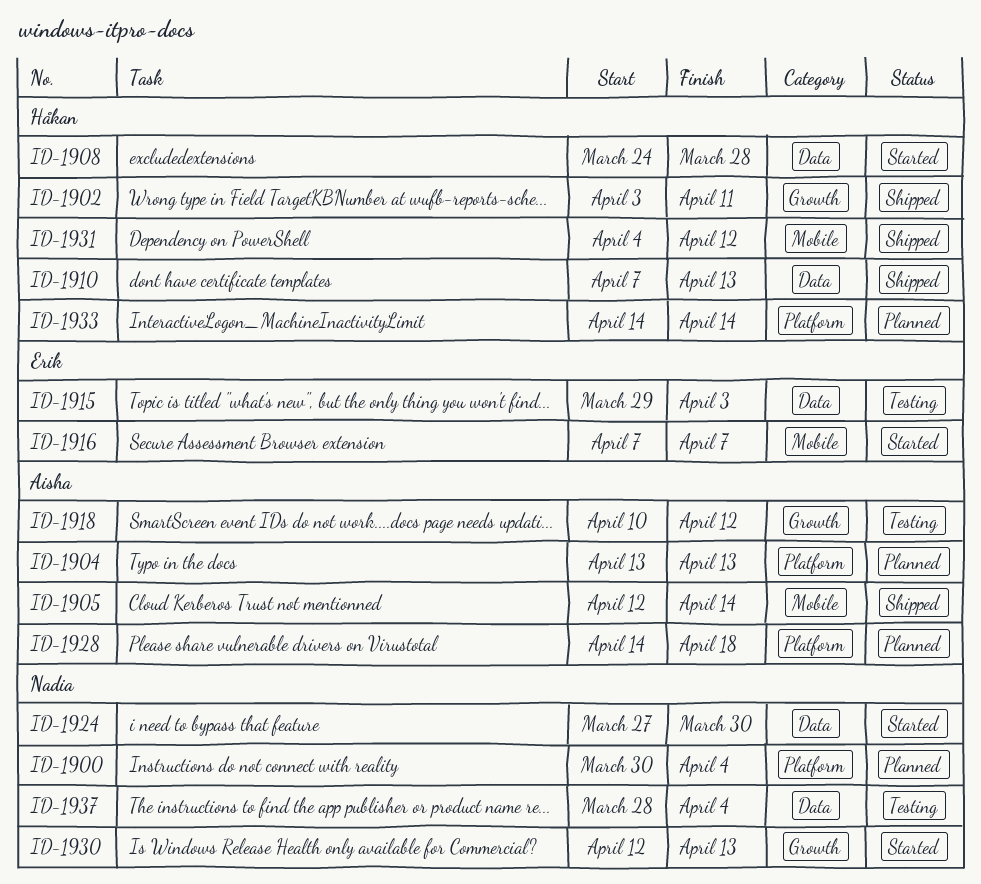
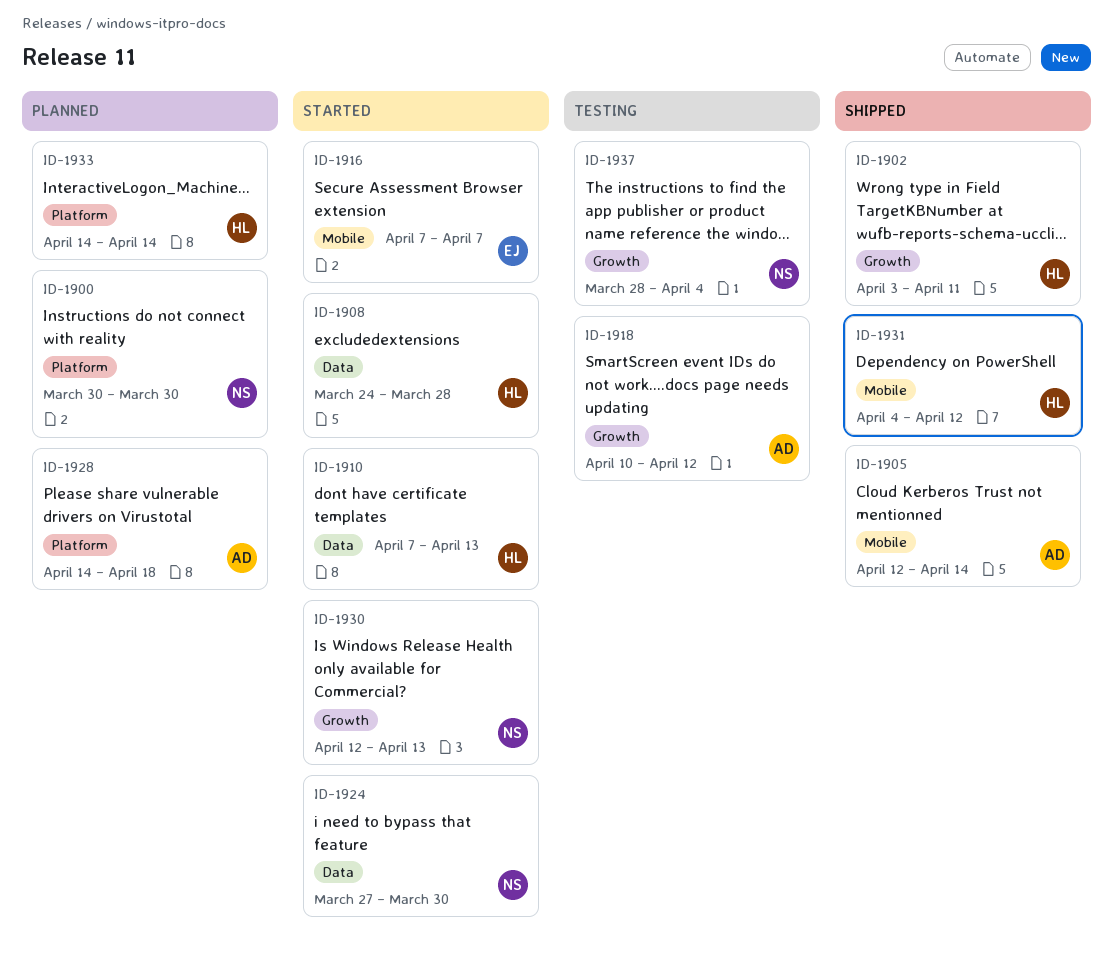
ID-1900, due: Apr 4 -> Mar 30
ID-1904: present -> none
ID-1910, status: Shipped -> Started
ID-1915: present -> none
ID-1937, label: Data -> Growth

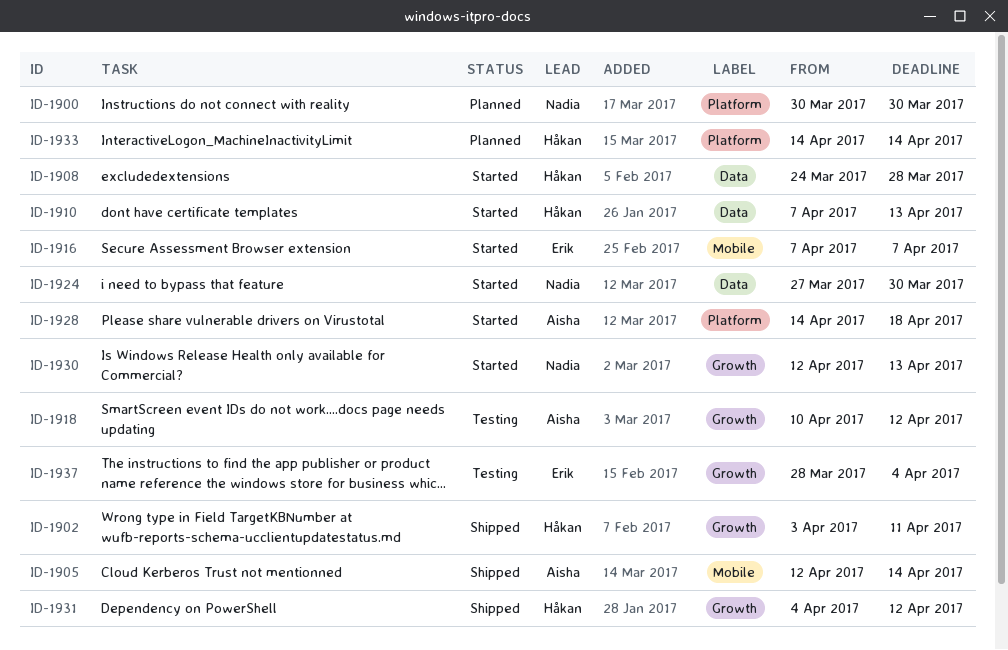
ID-1928, status: Planned -> Started
ID-1931, label: Mobile -> Growth
ID-1937, owner: Nadia -> Erik

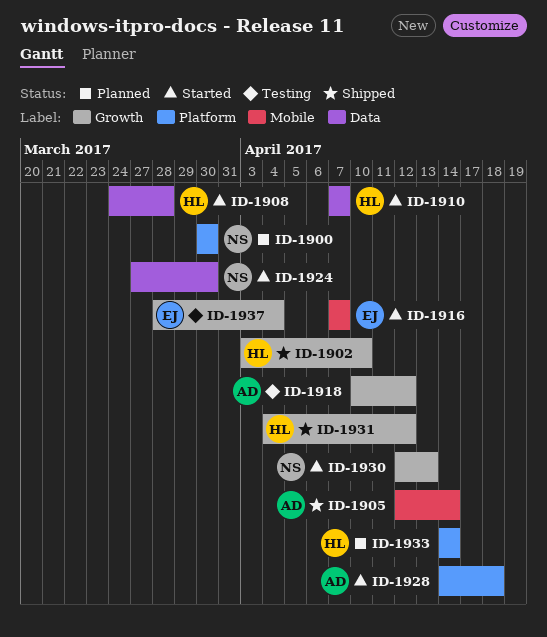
ID-1902, due: Apr 11 -> Apr 10
ID-1910, due: Apr 13 -> Apr 7

